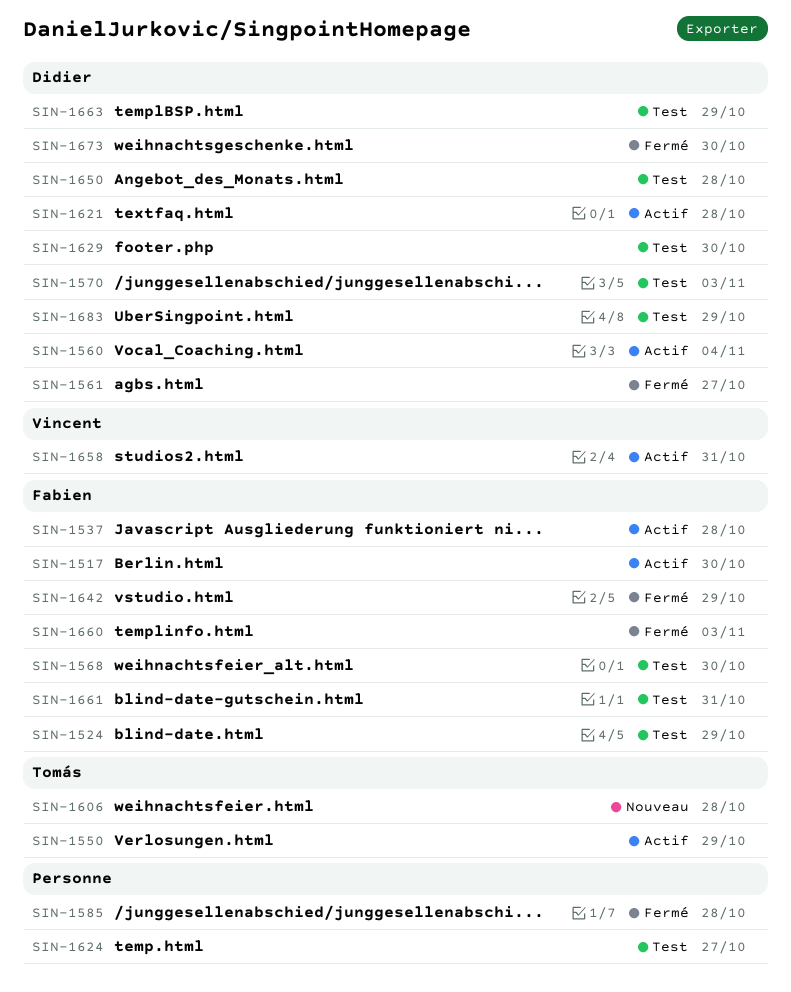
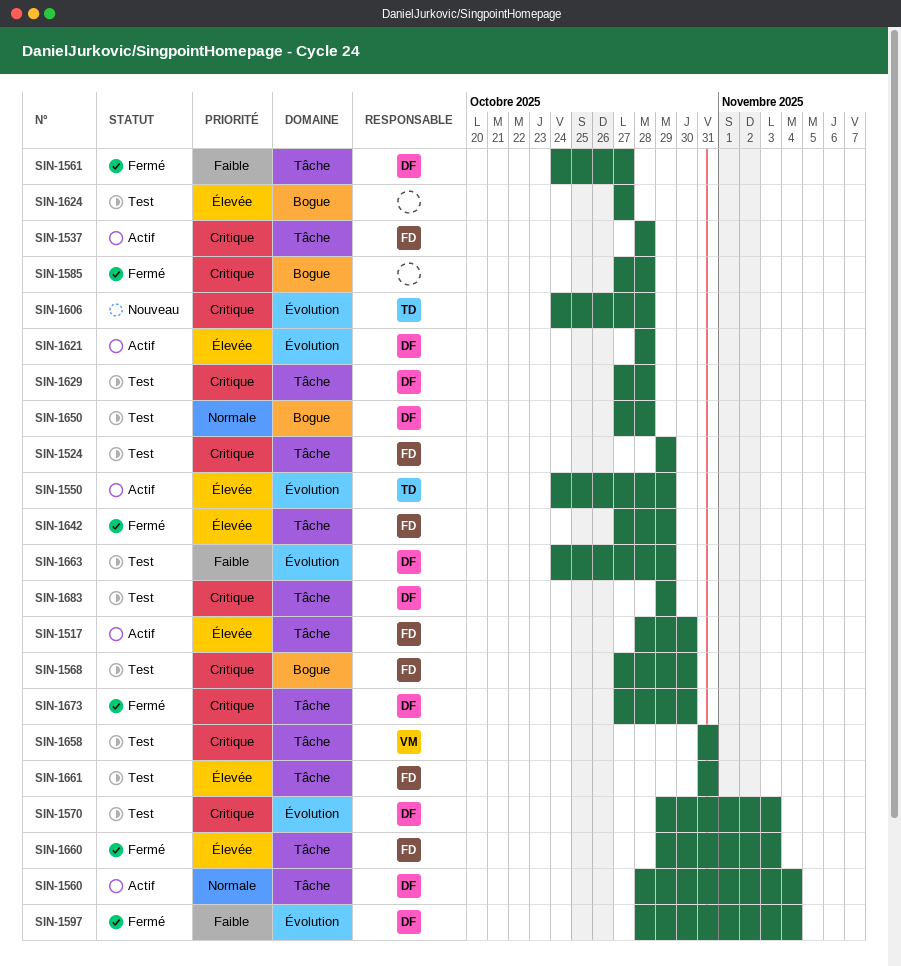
SIN-1597: none -> present
SIN-1629, due: Oct 30 -> Oct 28
SIN-1658, status: Actif -> Test

